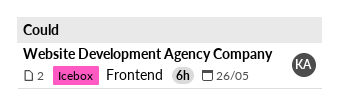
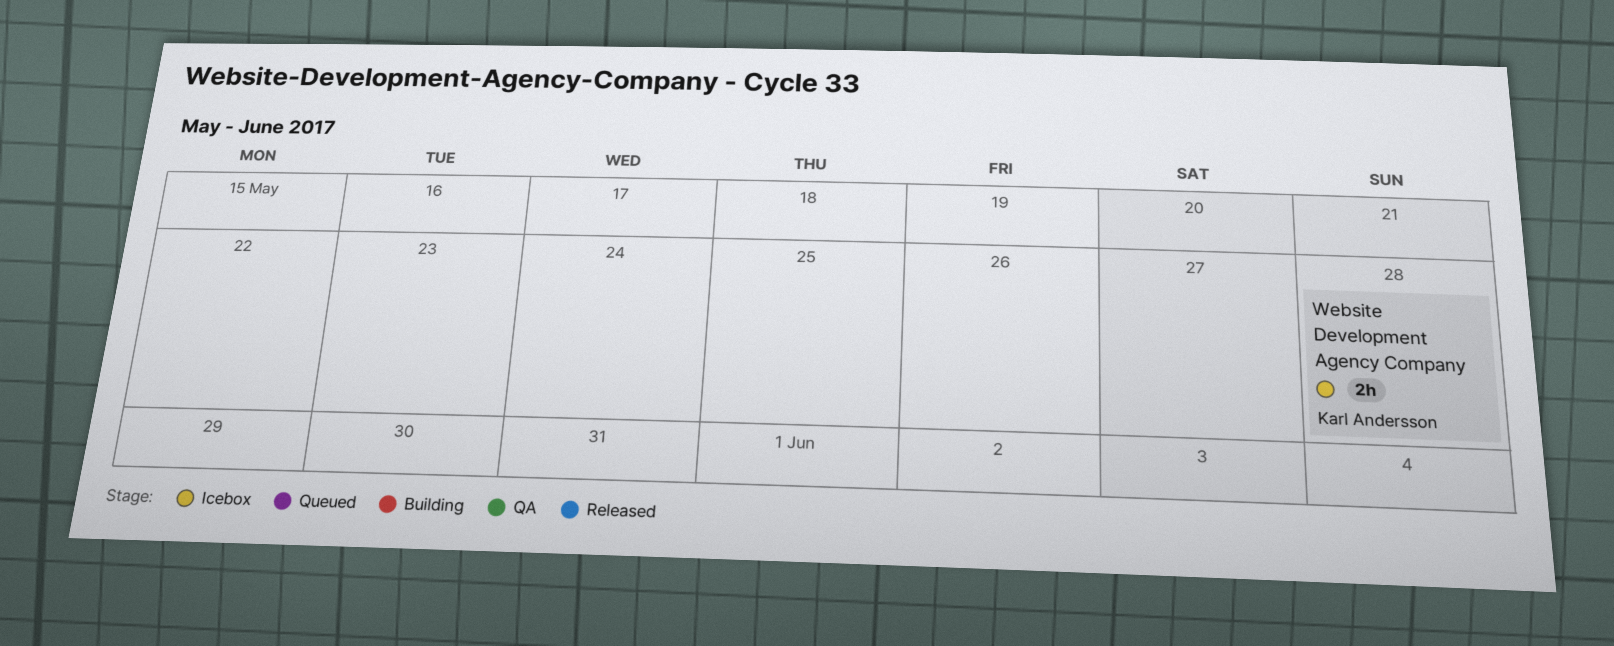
Website Development Agency Company, estimate: 6h -> 2h
Website Development Agency Company, due: May 26 -> May 28

